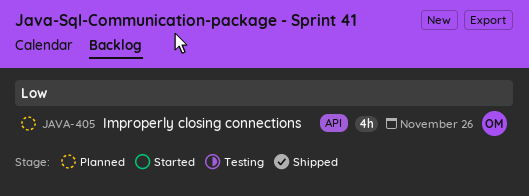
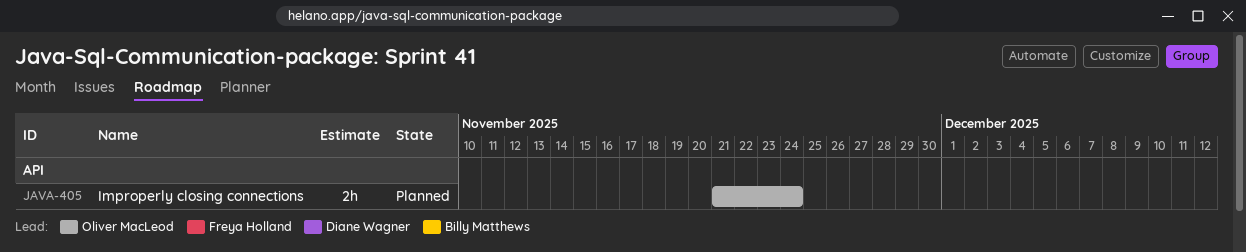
JAVA-405, estimate: 4h -> 2h
JAVA-405, due: Nov 26 -> Nov 24

